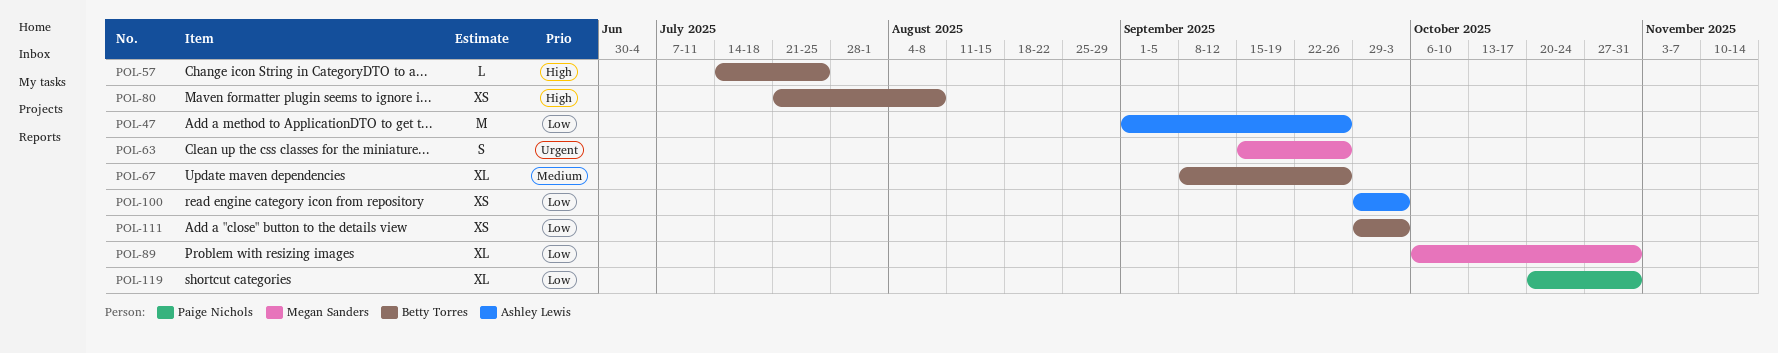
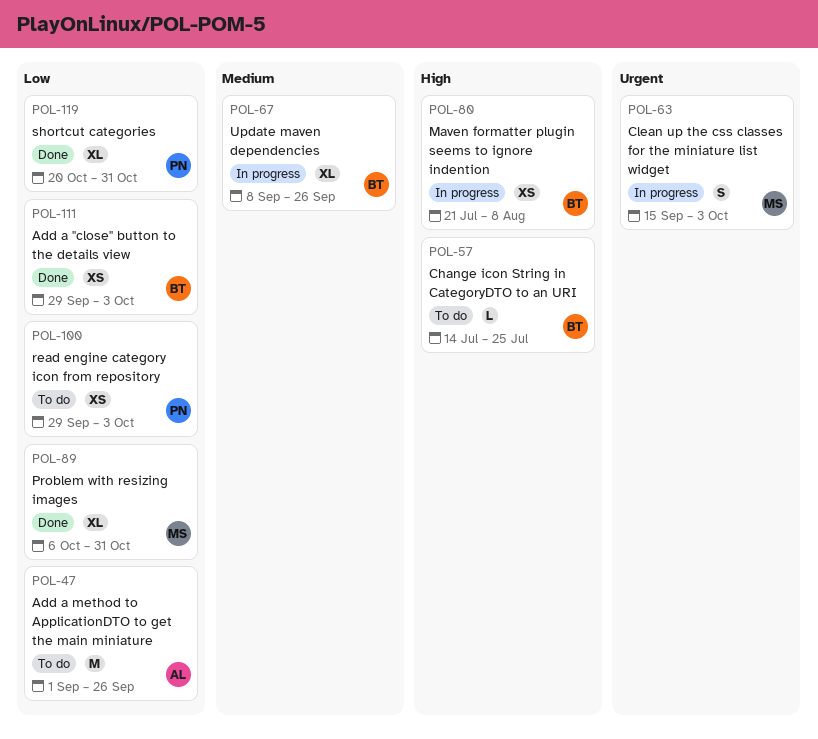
POL-63, due: Sep 26 -> Oct 3
POL-100, owner: Ashley Lewis -> Paige Nichols

